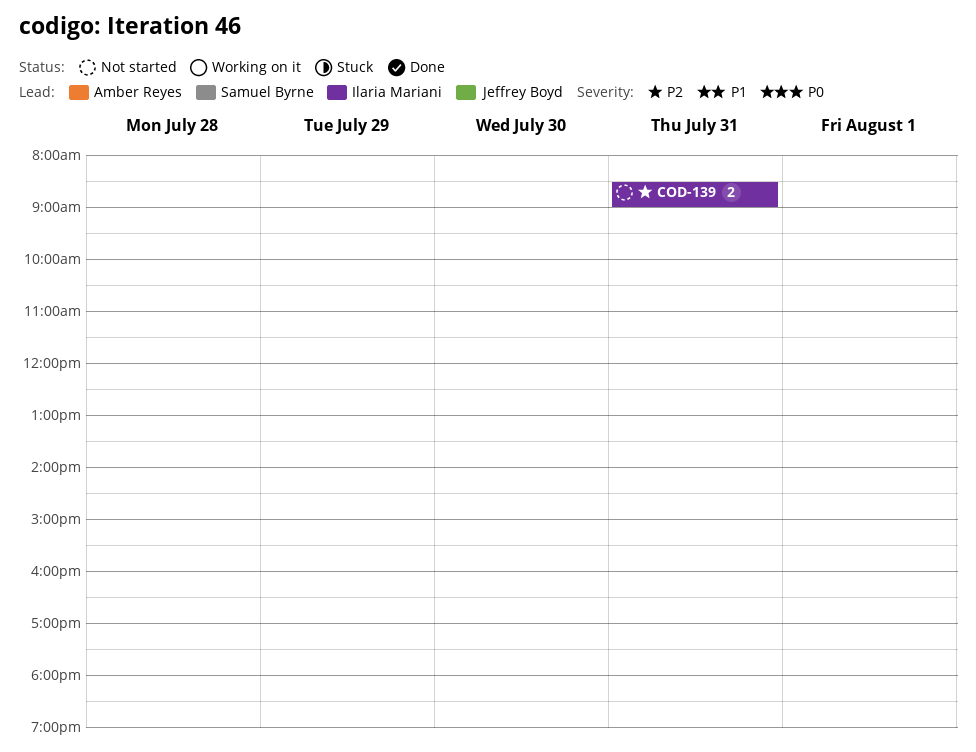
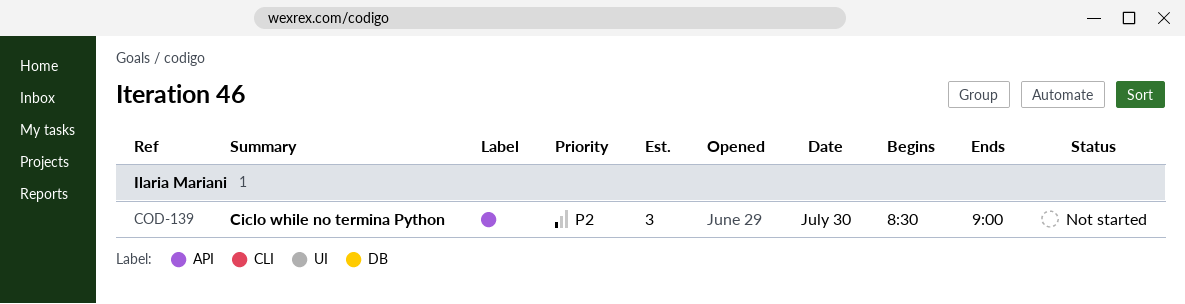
COD-139, estimate: 2 -> 3
COD-139, day: Jul 31 -> Jul 30

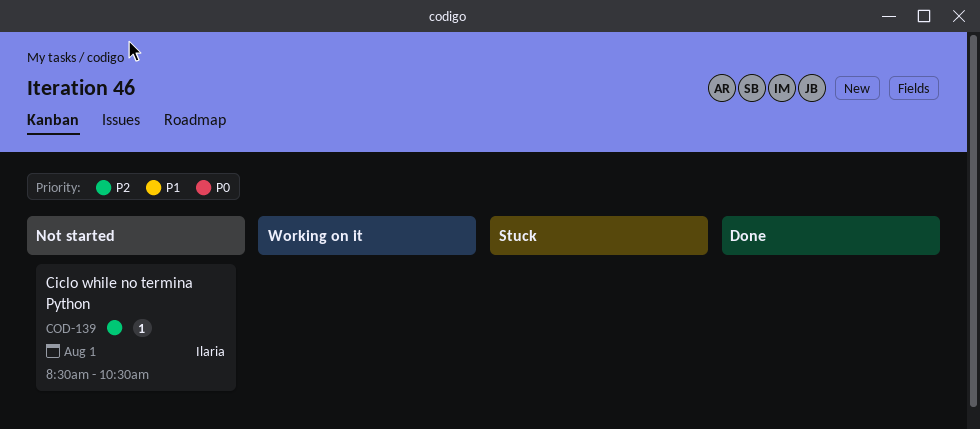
COD-139, estimate: 3 -> 1
COD-139, day: Jul 30 -> Aug 1
COD-139, ends: 09:00 -> 10:30

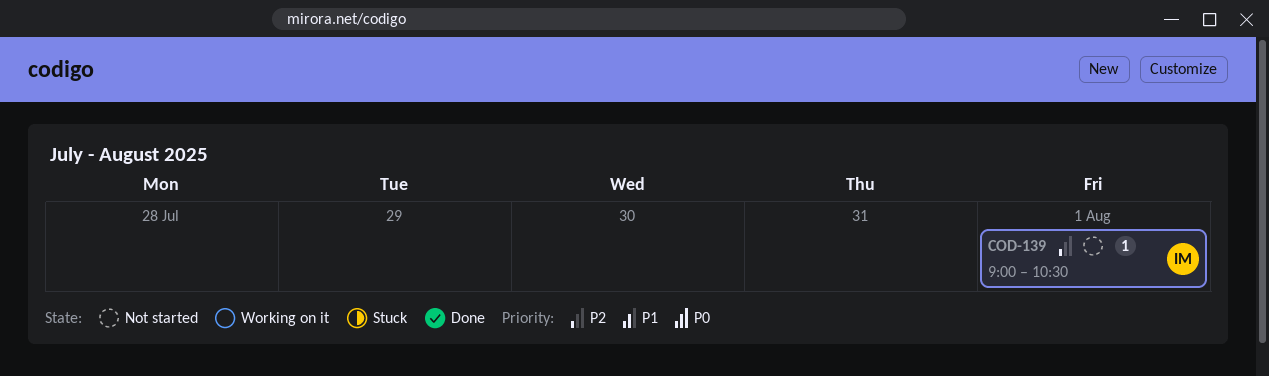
COD-139, begins: 08:30 -> 09:00

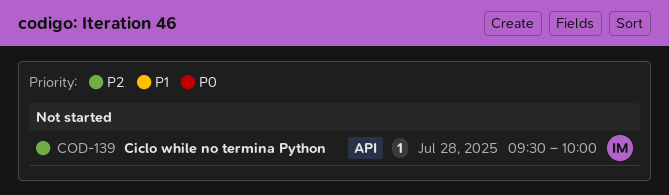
COD-139, day: Aug 1 -> Jul 28
COD-139, begins: 09:00 -> 09:30
COD-139, ends: 10:30 -> 10:00

